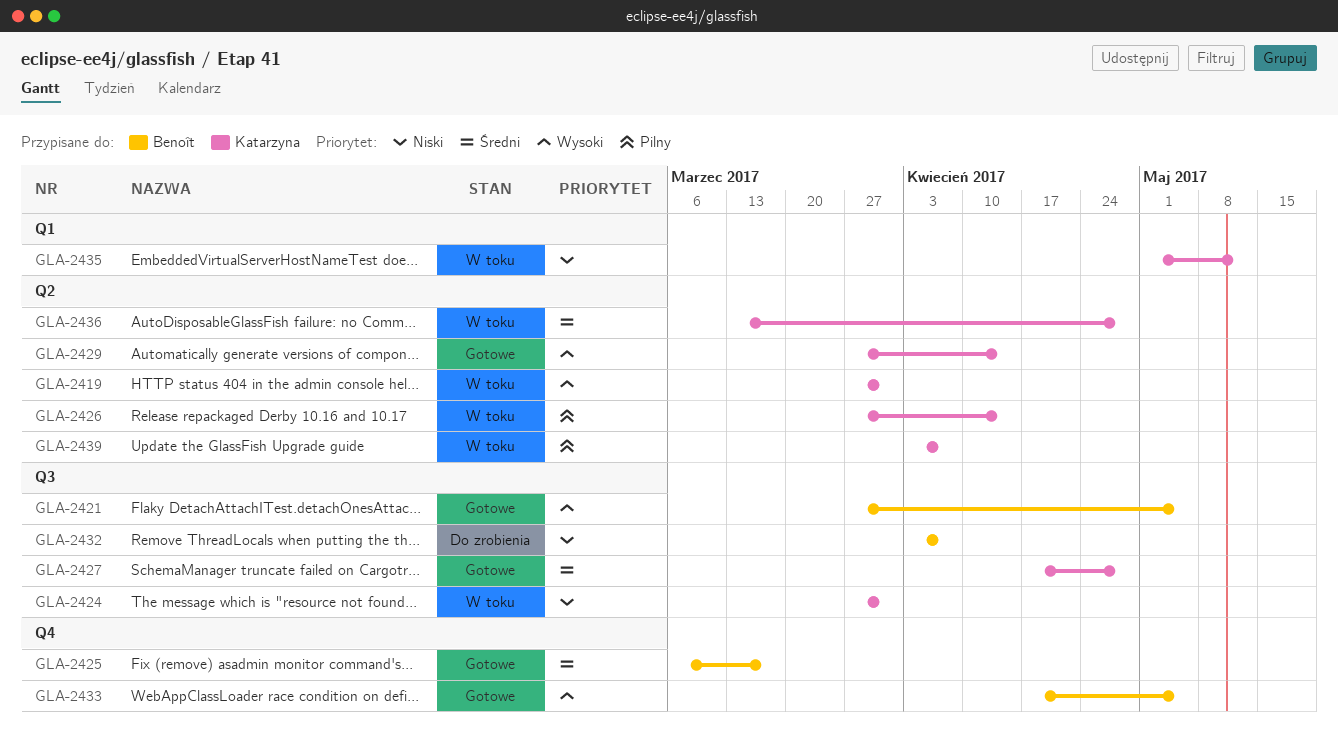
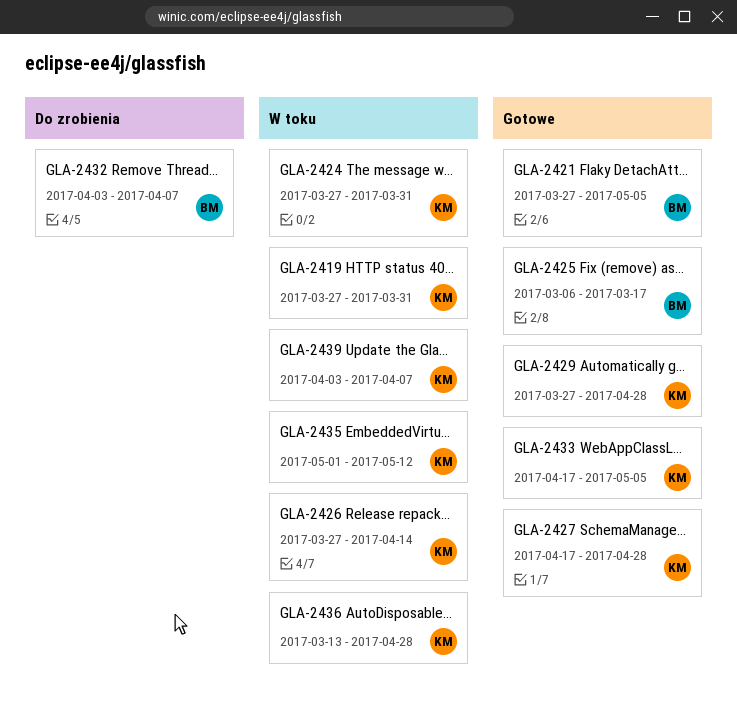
GLA-2429, due: Apr 14 -> Apr 28
GLA-2433, owner: Benoît -> Katarzyna

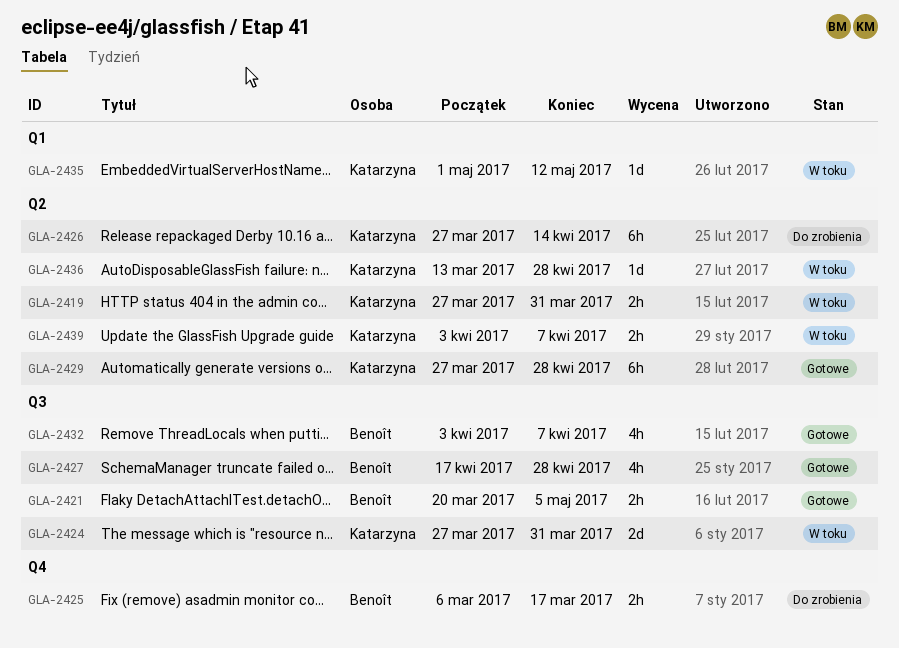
GLA-2421, start: Mar 27 -> Mar 20
GLA-2425, status: Gotowe -> Do zrobienia
GLA-2426, status: W toku -> Do zrobienia
GLA-2427, owner: Katarzyna -> Benoît
GLA-2432, status: Do zrobienia -> Gotowe
GLA-2433: present -> none

